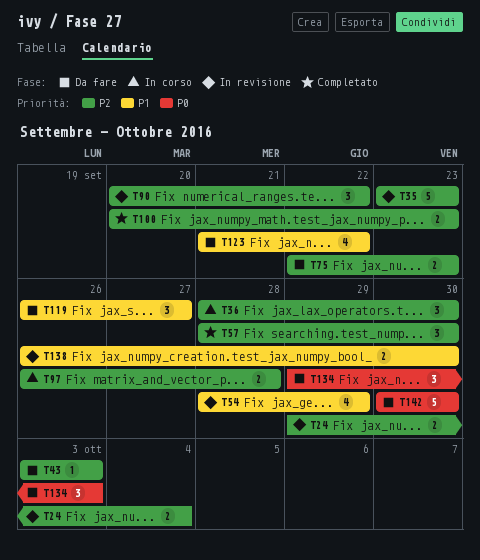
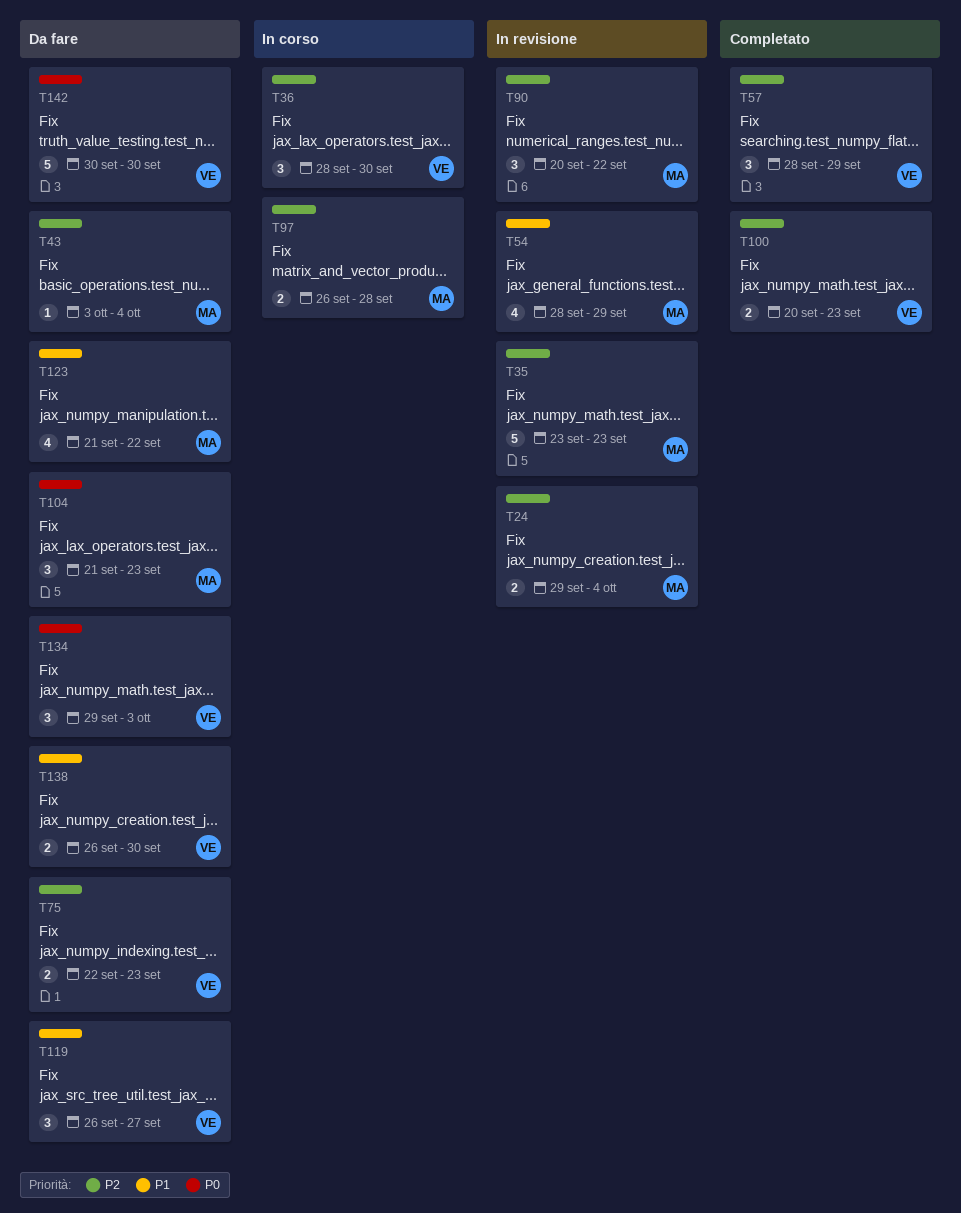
T43, due: Oct 3 -> Oct 4
T57, due: Sep 30 -> Sep 29
T104: none -> present
T138, status: In revisione -> Da fare

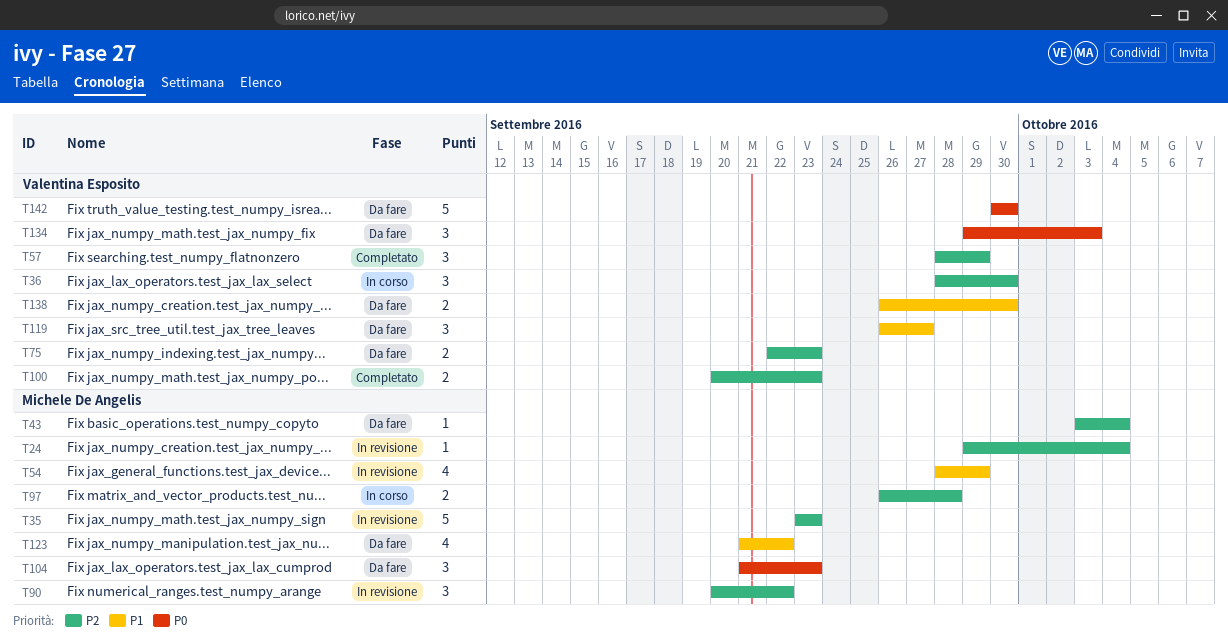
T24, estimate: 2 -> 1

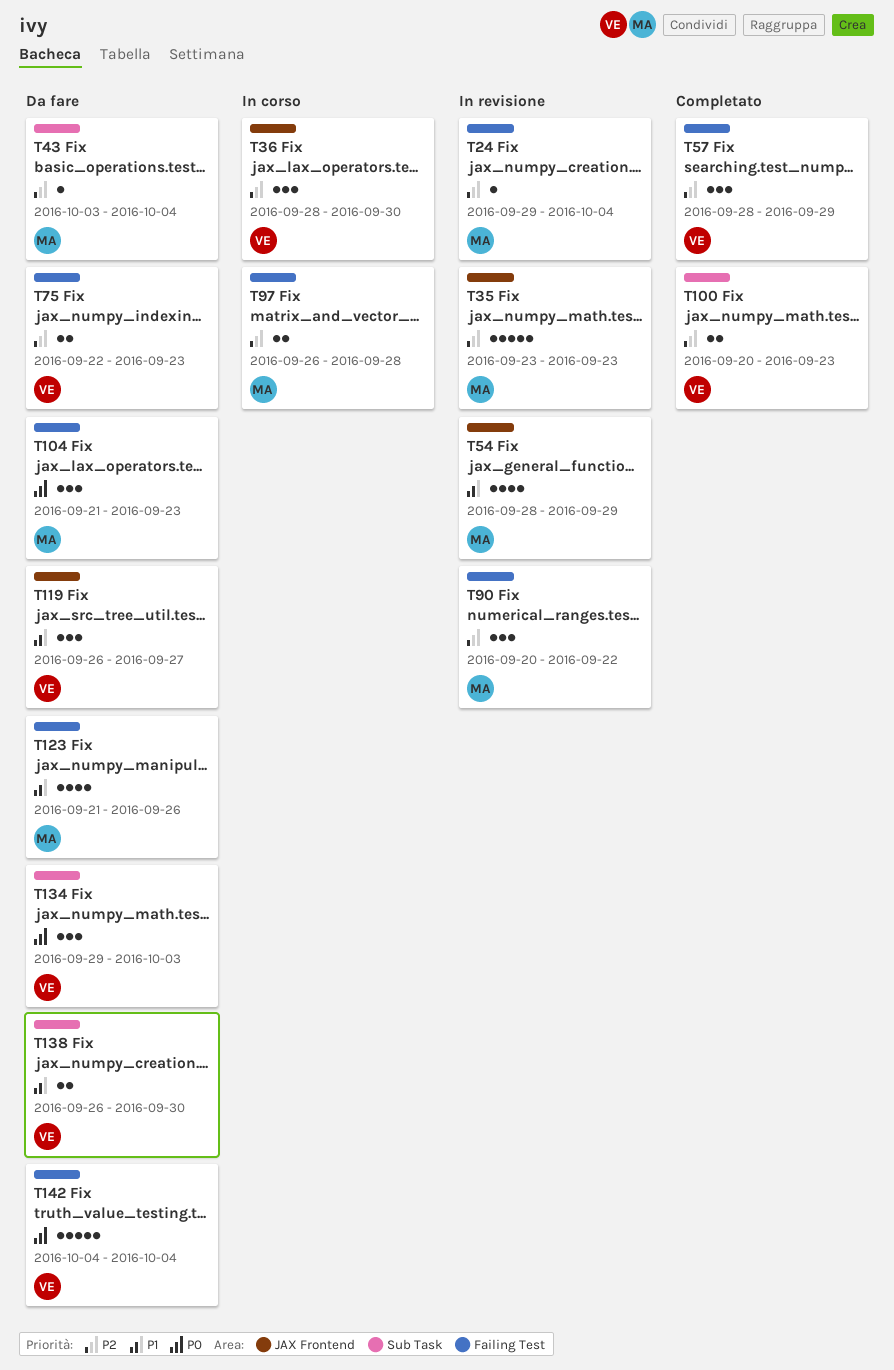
T123, due: Sep 22 -> Sep 26
T142, start: Sep 30 -> Oct 4
T142, due: Sep 30 -> Oct 4

